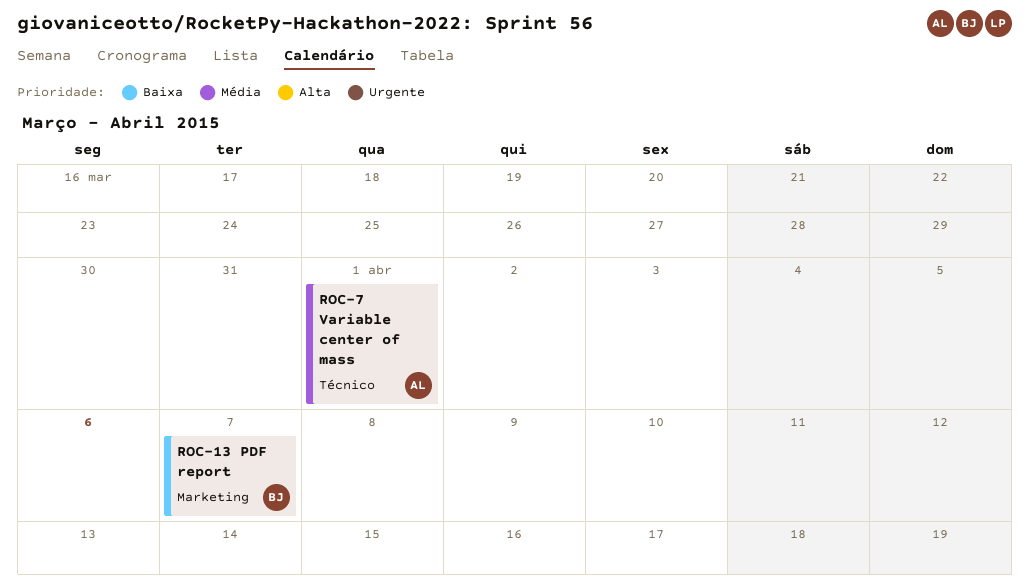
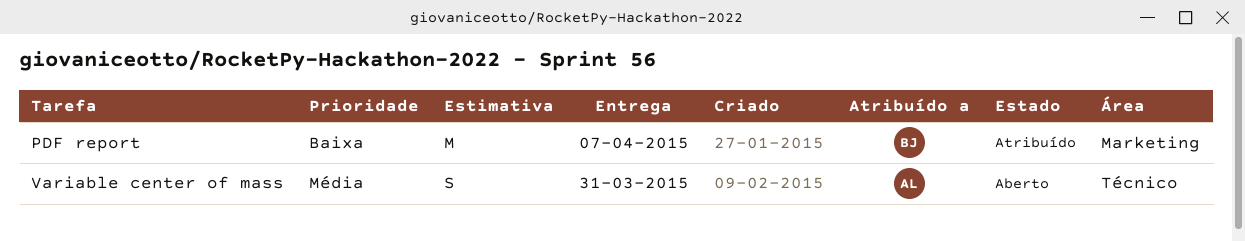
Variable center of mass, due: Apr 1 -> Mar 31

